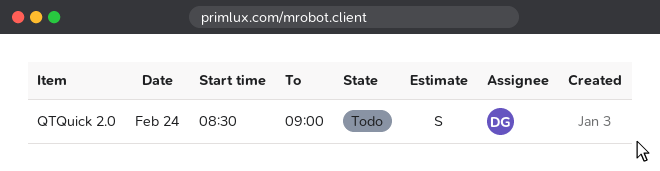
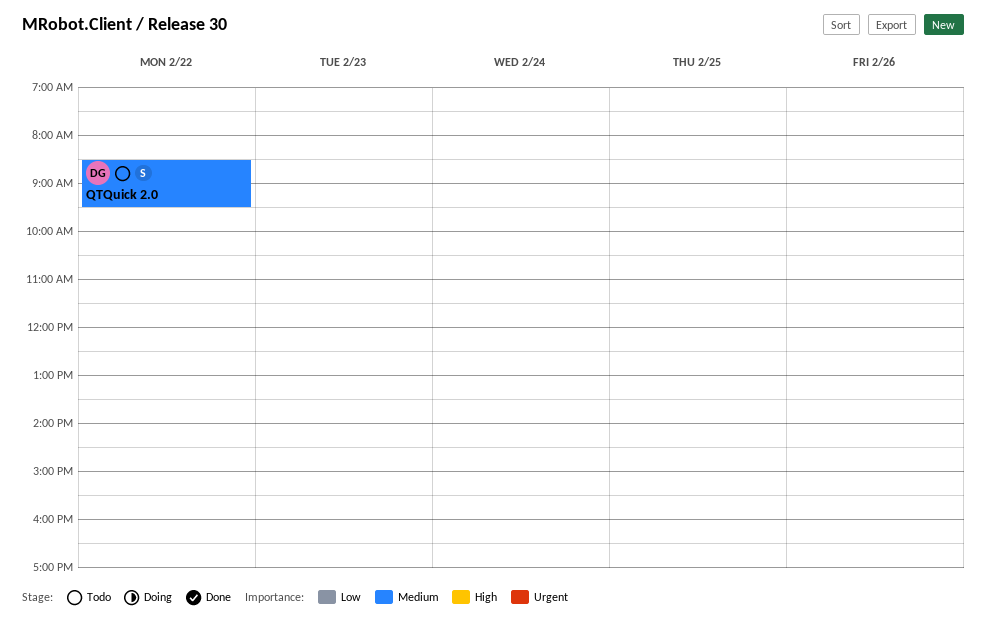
QTQuick 2.0, day: Feb 24 -> Feb 22
QTQuick 2.0, ends: 09:00 -> 09:30

